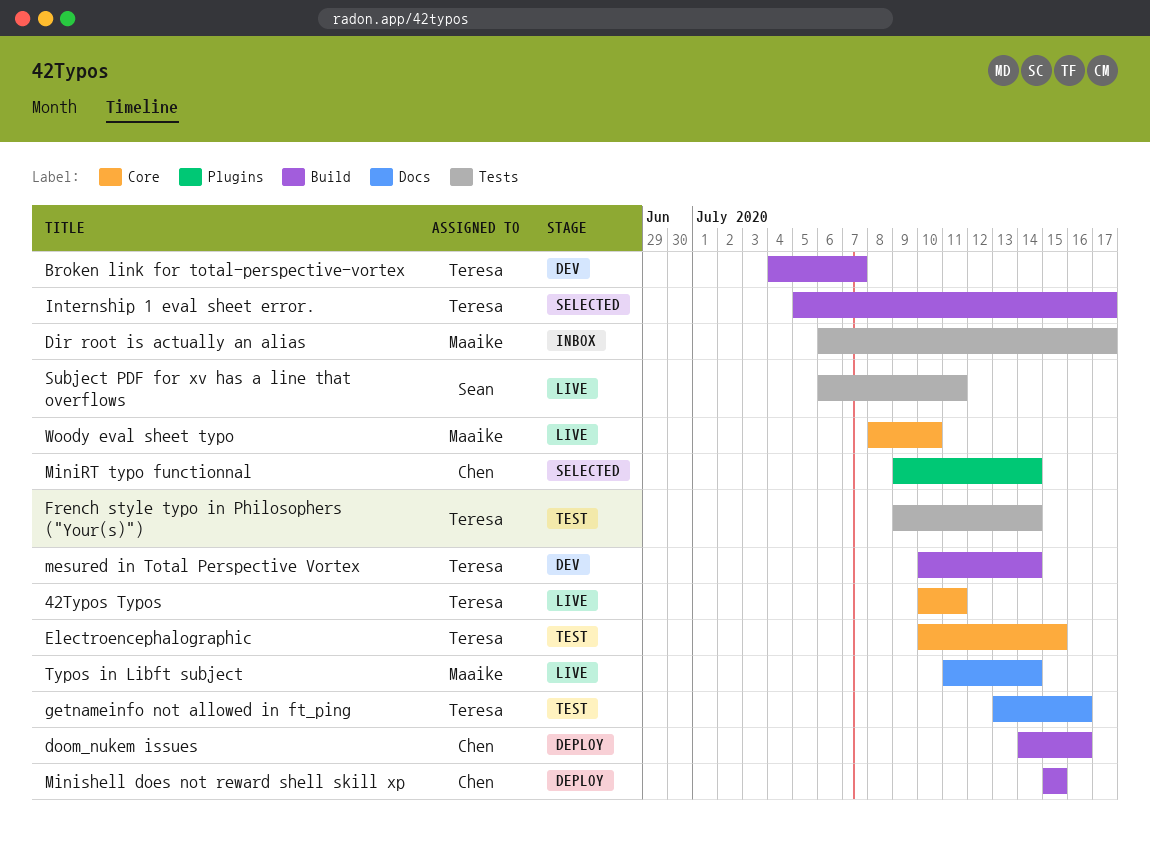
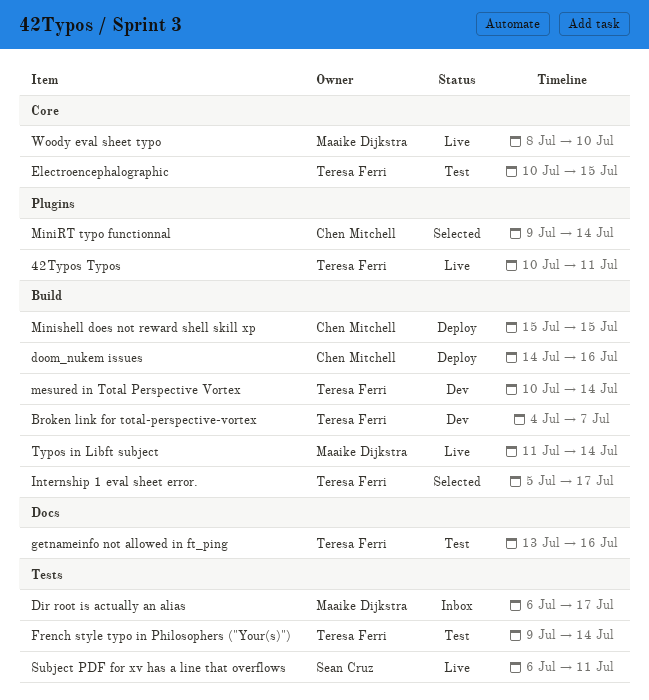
42Typos Typos, label: Core -> Plugins
Typos in Libft subject, label: Docs -> Build

